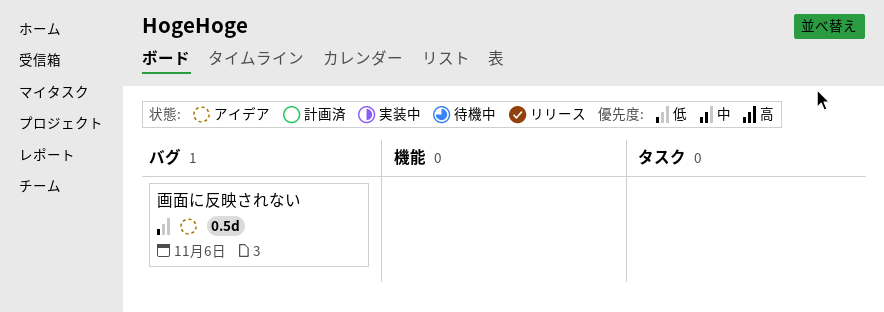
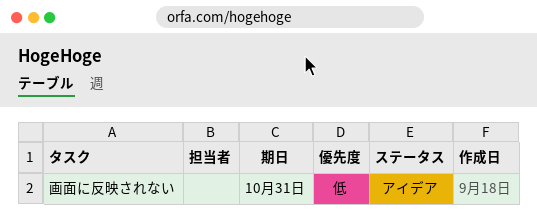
画面に反映されない, due: Nov 6 -> Oct 31

